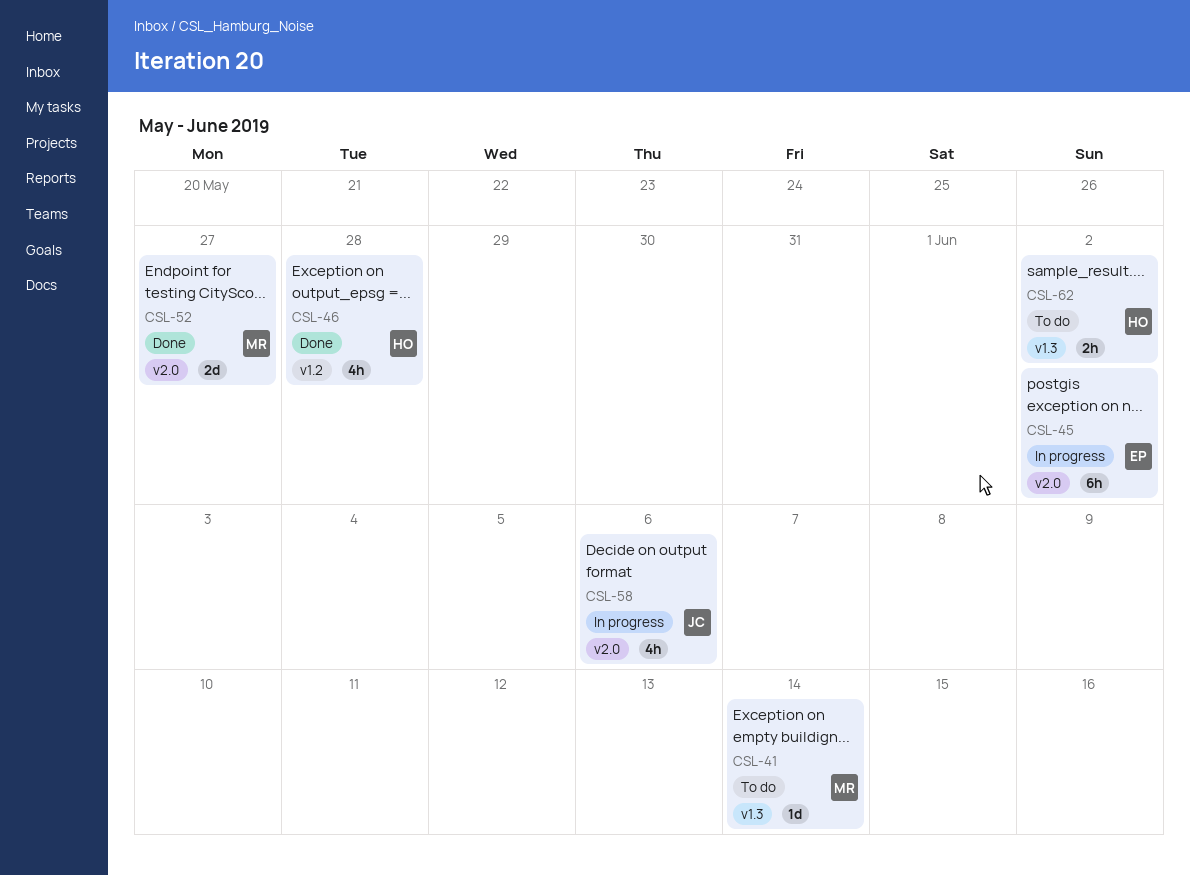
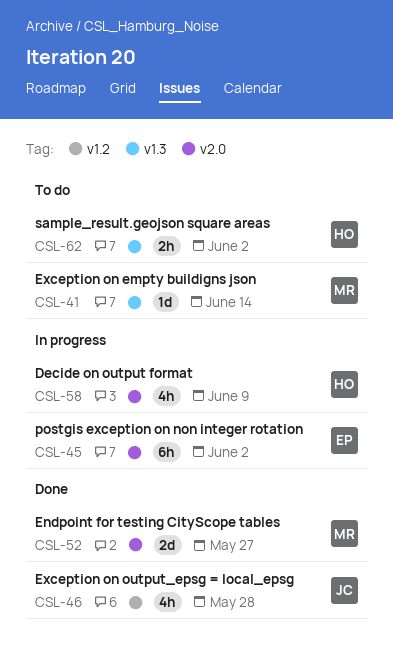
CSL-46, owner: HO -> JC
CSL-58, owner: JC -> HO
CSL-58, due: Jun 6 -> Jun 9

